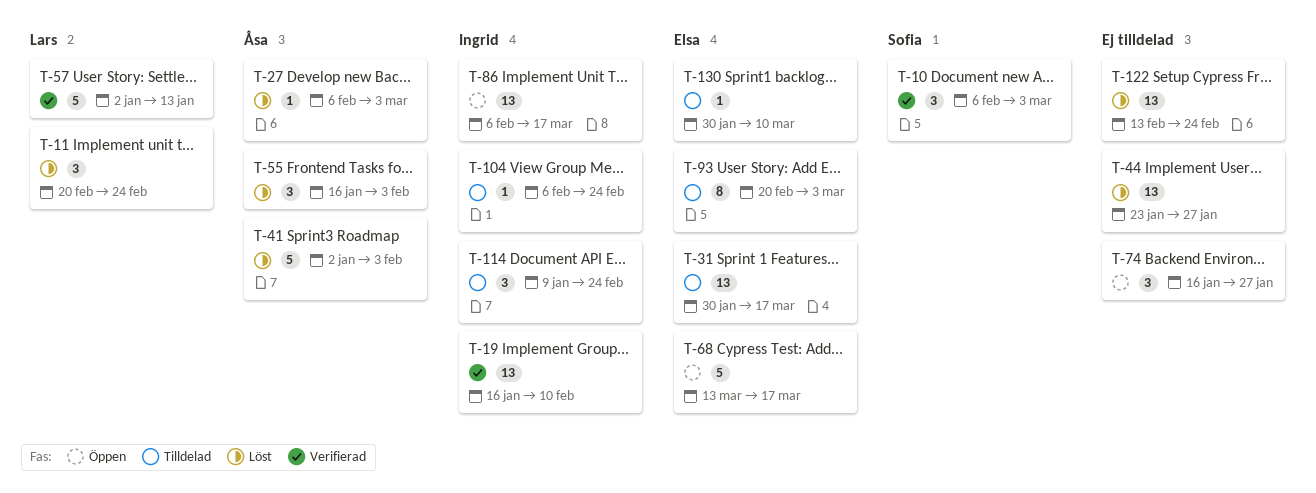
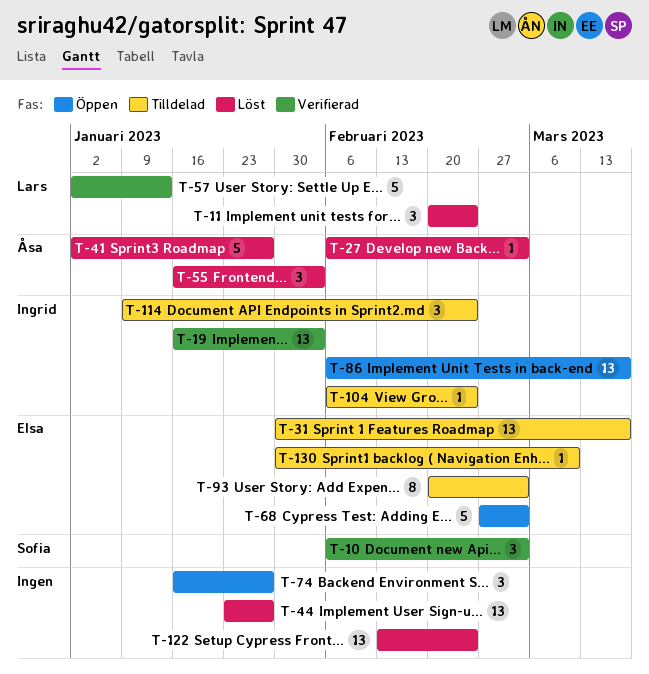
T-19, due: Feb 10 -> Feb 3
T-41, due: Feb 3 -> Jan 27
T-68, start: Mar 13 -> Feb 27
T-68, due: Mar 17 -> Mar 3

